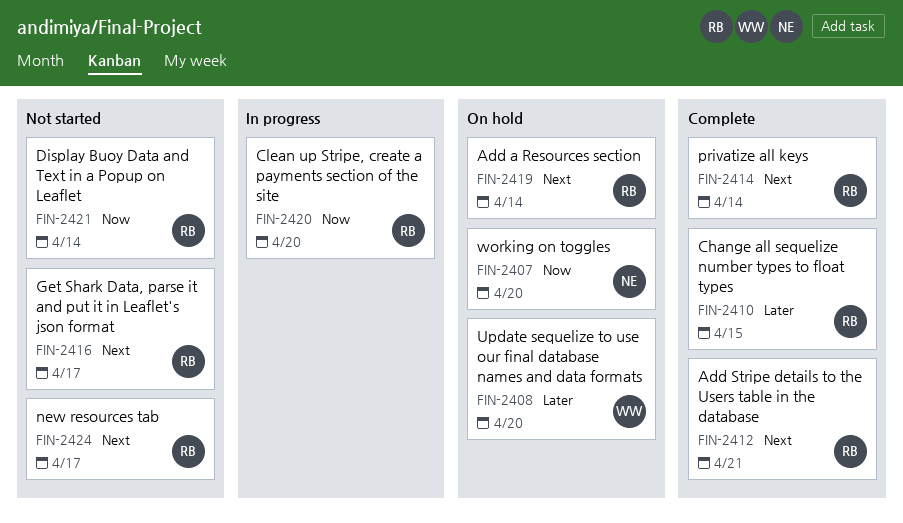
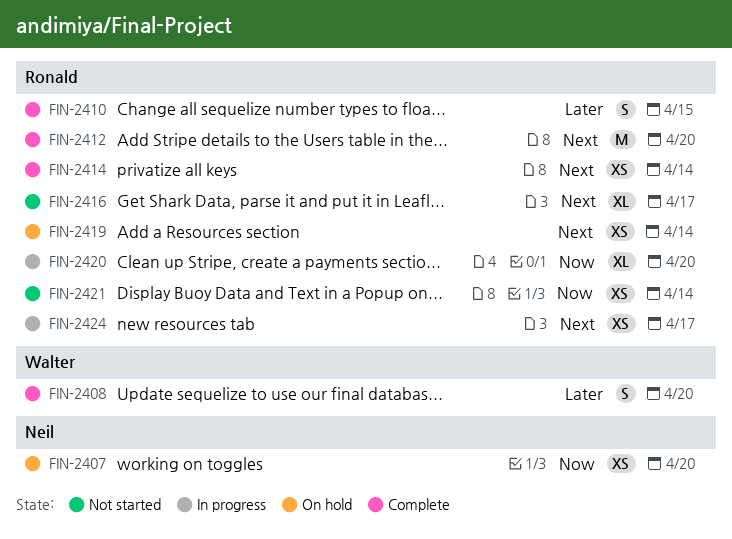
FIN-2408, status: On hold -> Complete
FIN-2412, due: Apr 21 -> Apr 20
FIN-2424, status: Not started -> In progress

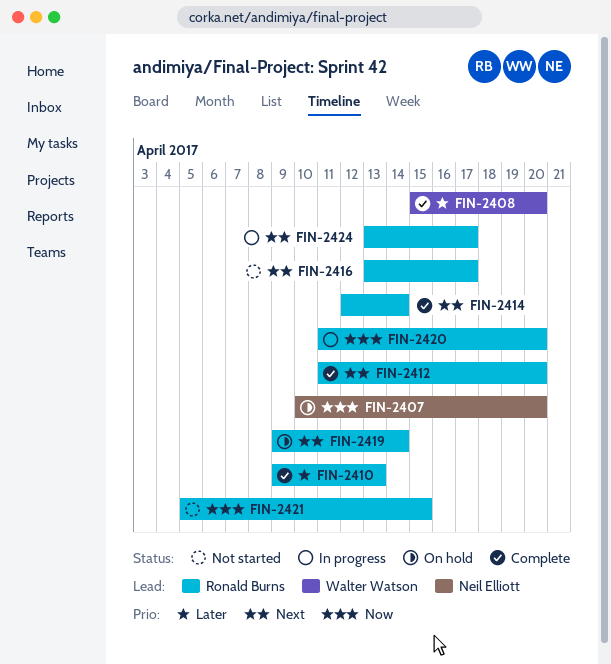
FIN-2410, due: Apr 15 -> Apr 13
FIN-2421, due: Apr 14 -> Apr 15

